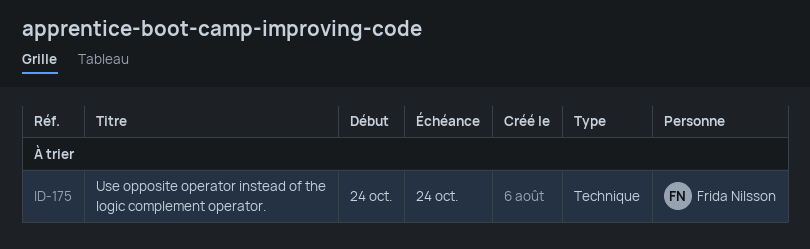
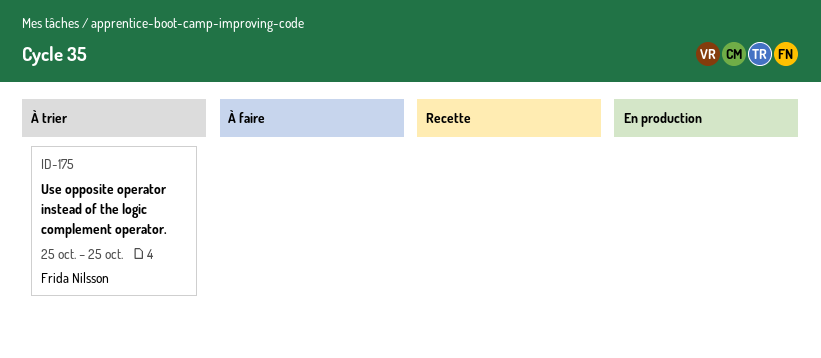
ID-175, start: Oct 24 -> Oct 25
ID-175, due: Oct 24 -> Oct 25

